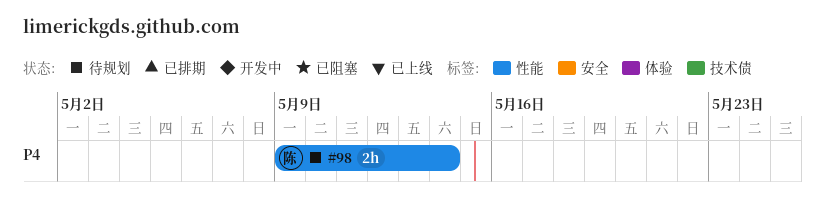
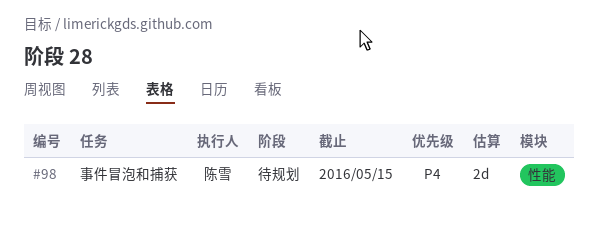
#98, estimate: 2h -> 2d
#98, due: May 14 -> May 15

